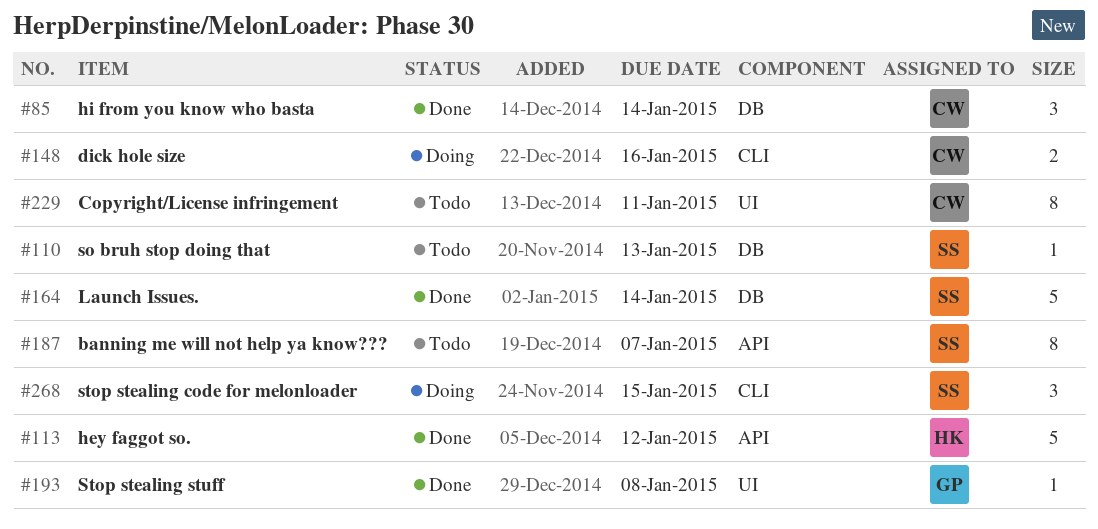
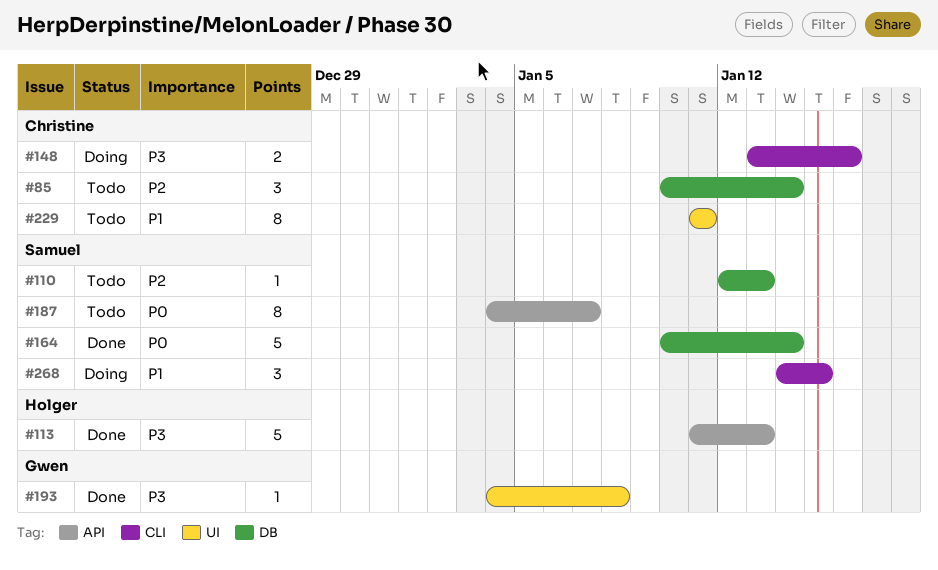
#85, status: Done -> Todo
#113, due: Jan 12 -> Jan 13

